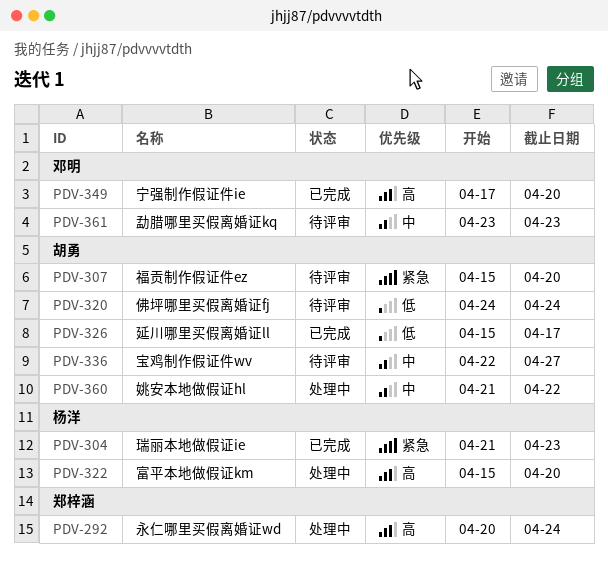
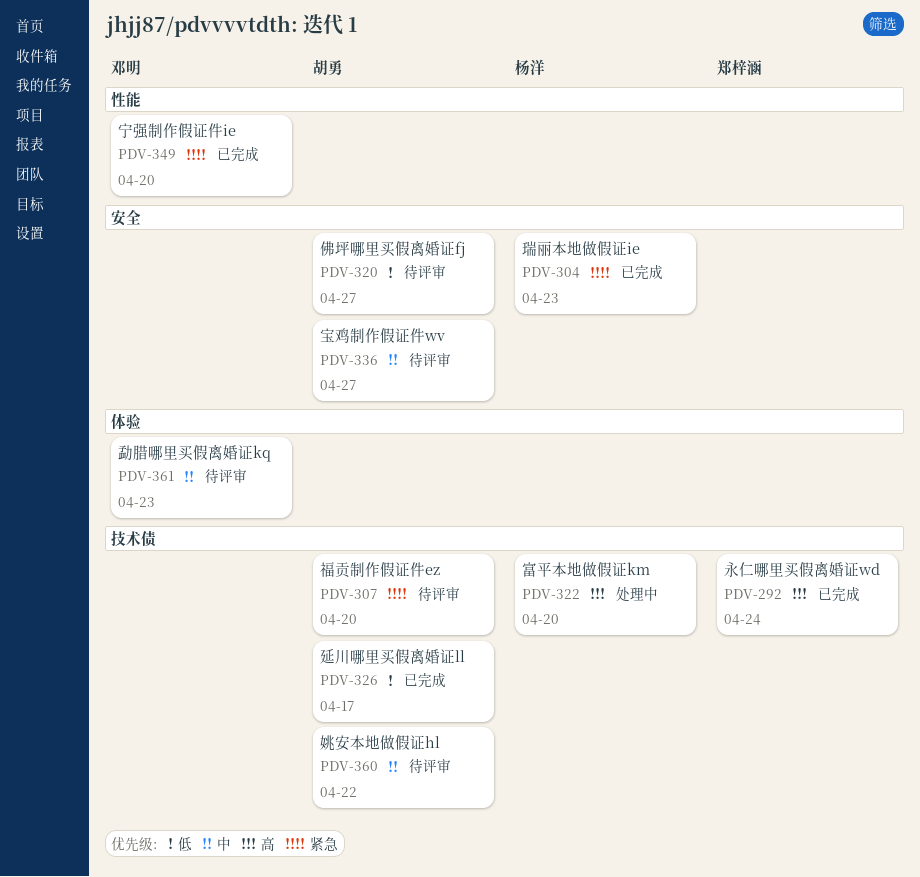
PDV-292, status: 处理中 -> 已完成
PDV-320, due: Apr 24 -> Apr 27
PDV-349, priority: 高 -> 紧急
PDV-360, status: 处理中 -> 待评审

